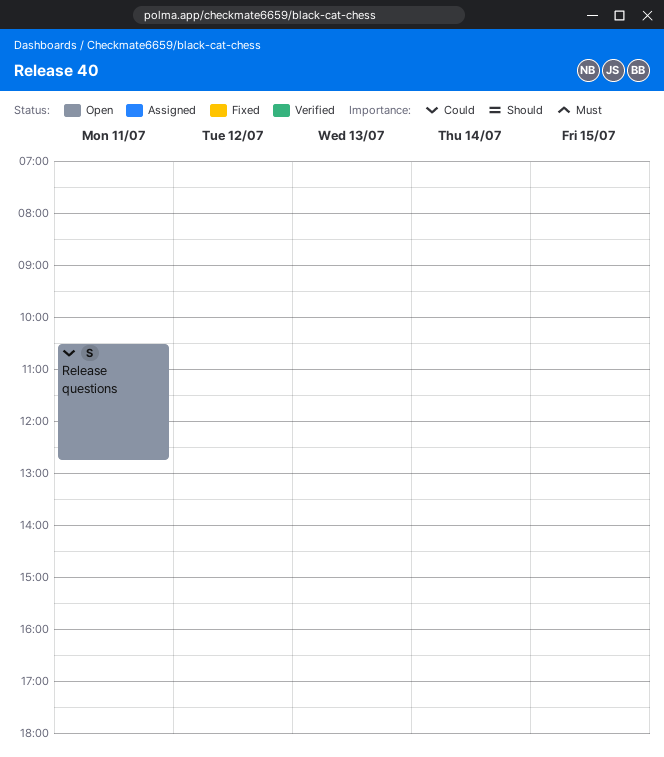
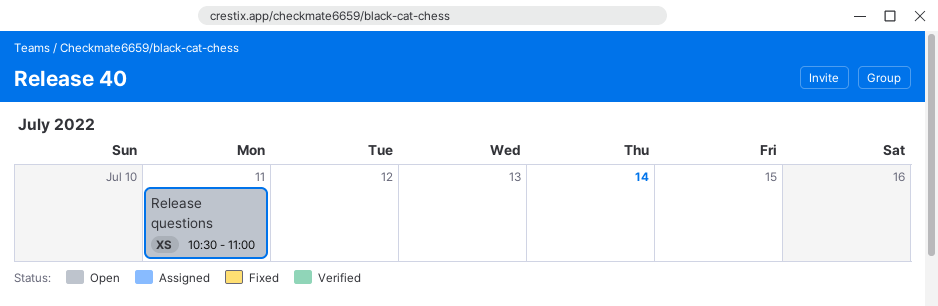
Release questions, estimate: S -> XS
Release questions, ends: 12:45 -> 11:00

